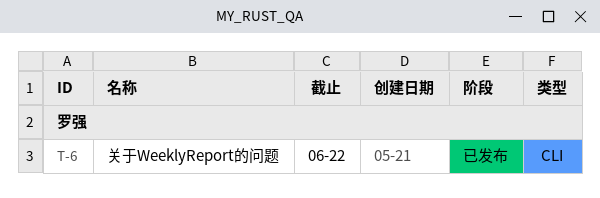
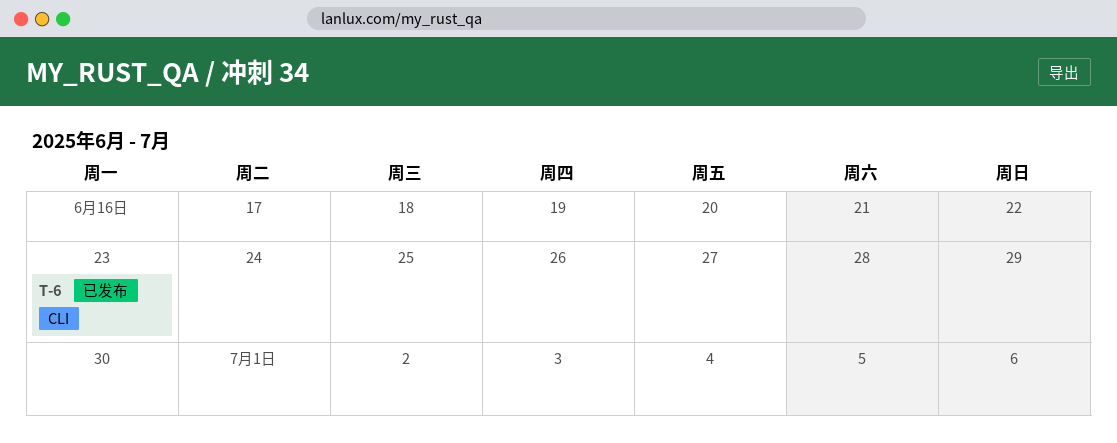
T-6, due: Jun 22 -> Jun 23

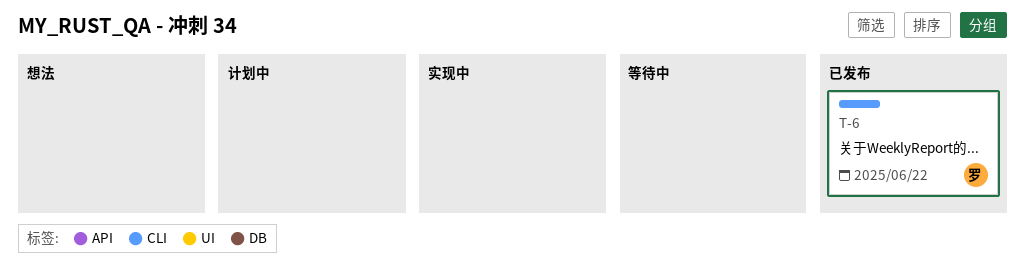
T-6, due: Jun 23 -> Jun 22

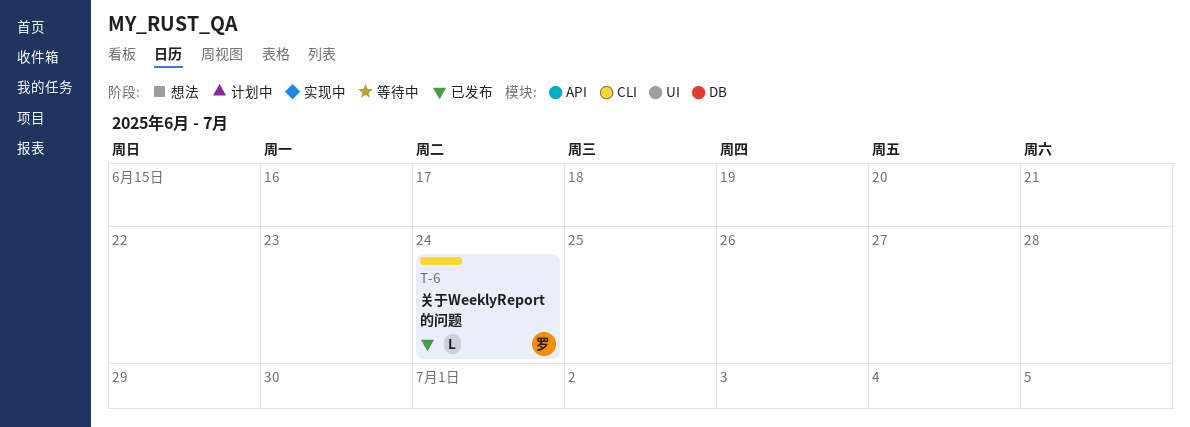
T-6, due: Jun 22 -> Jun 24

